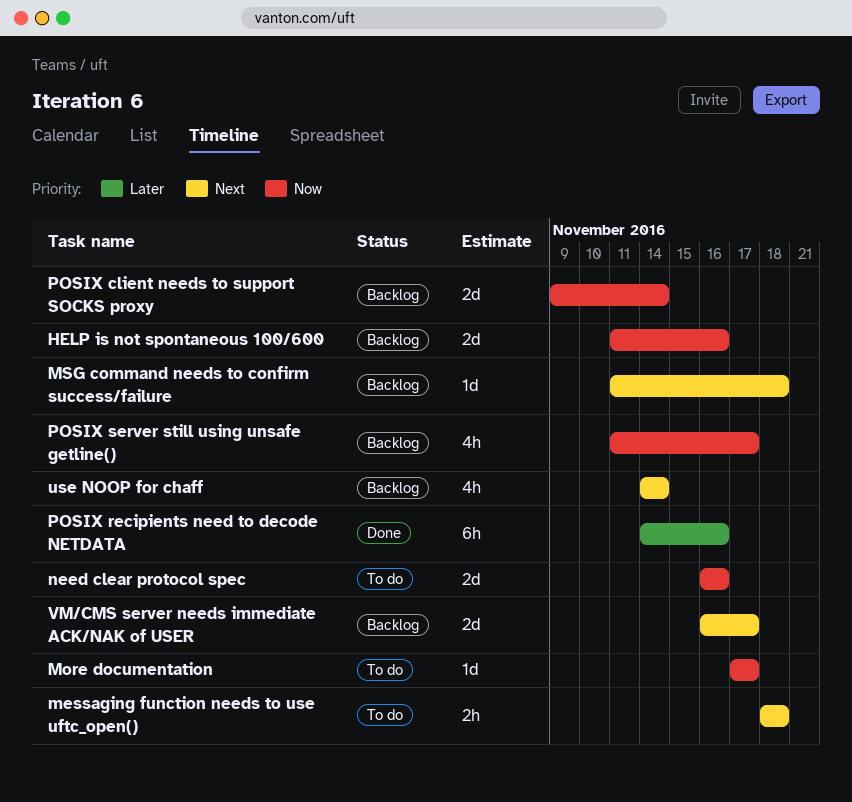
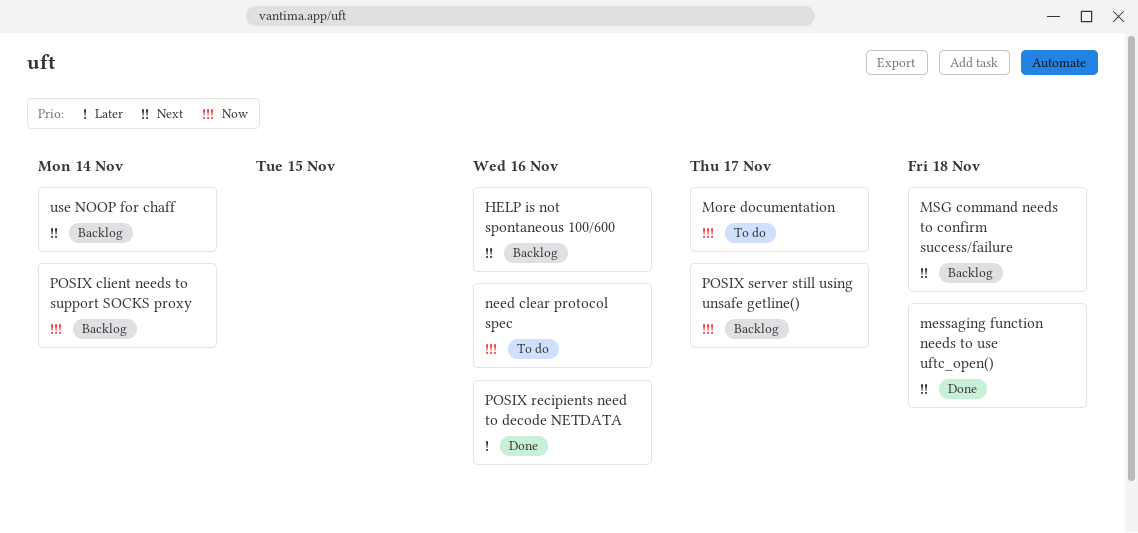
HELP is not spontaneous 100/600, priority: Now -> Next
messaging function needs to use uftc_open(), status: To do -> Done
VM/CMS server needs immediate ACK/NAK of USER: present -> none

